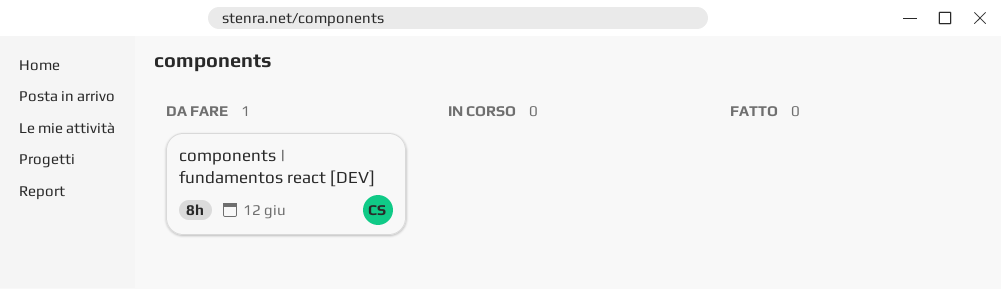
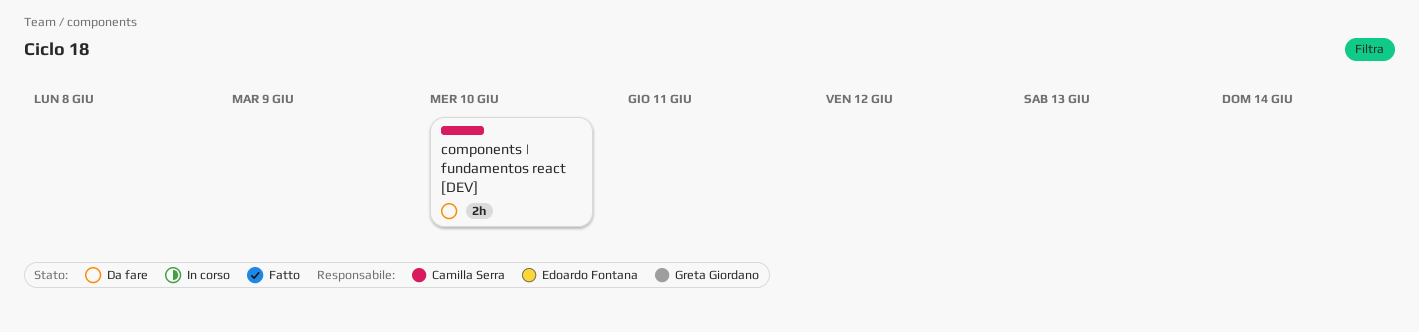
components | fundamentos react [DEV], estimate: 8h -> 2h
components | fundamentos react [DEV], due: Jun 12 -> Jun 10

